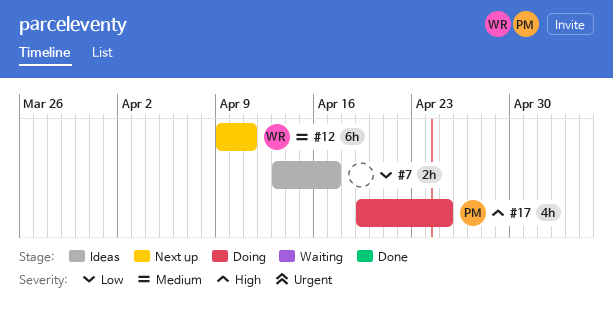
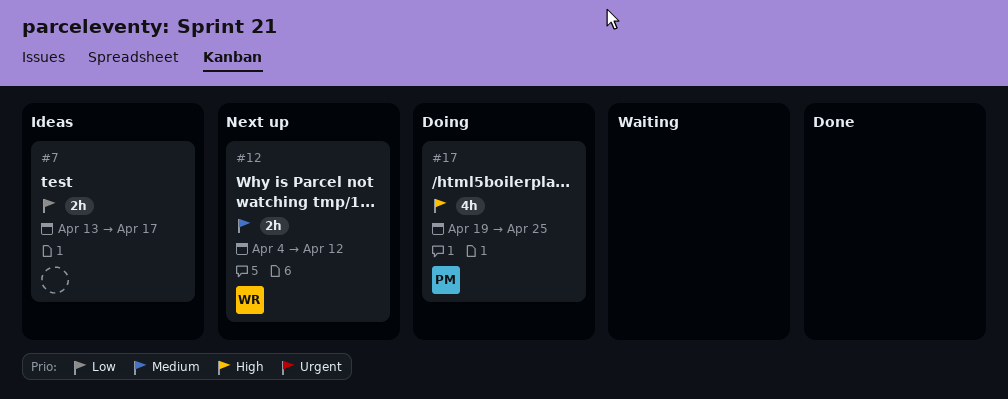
#12, estimate: 6h -> 2h
#12, start: Apr 9 -> Apr 4
#12, due: Apr 11 -> Apr 12

